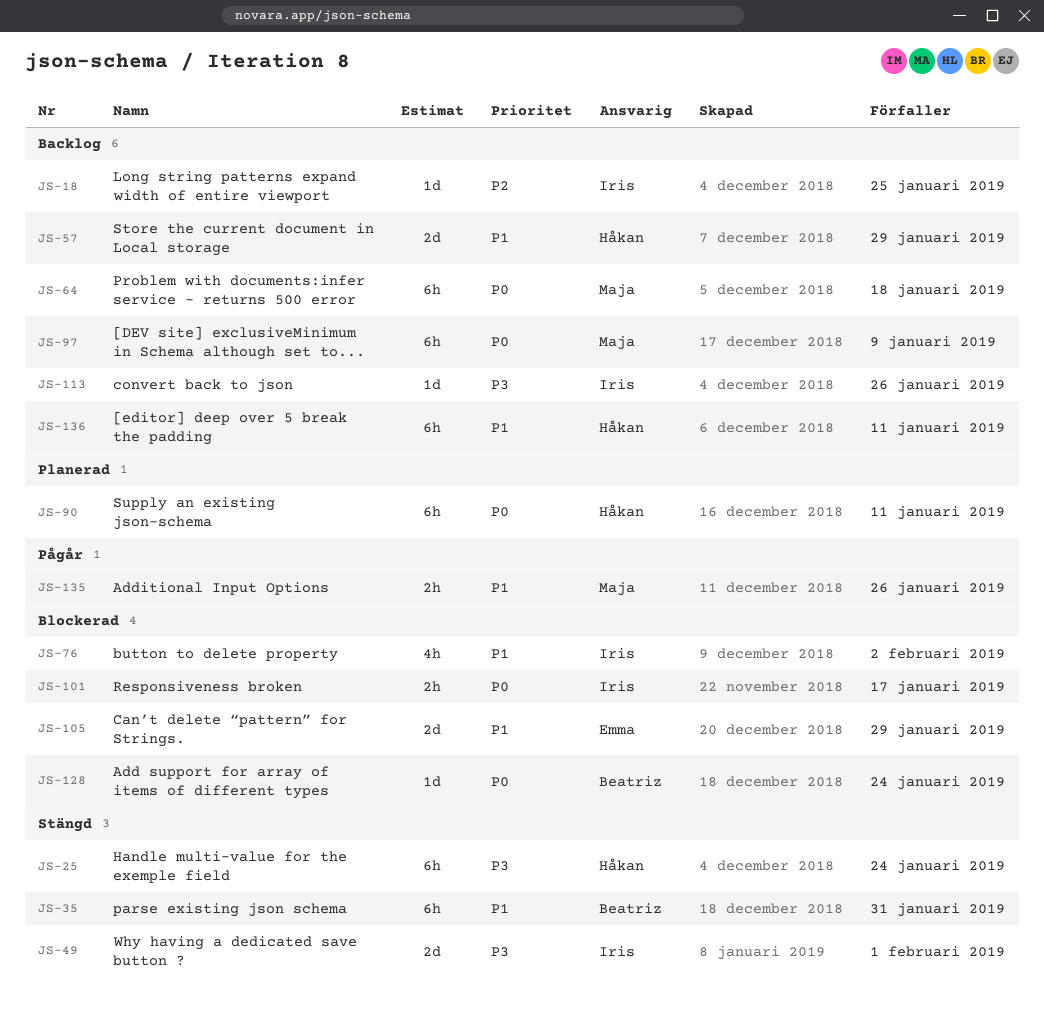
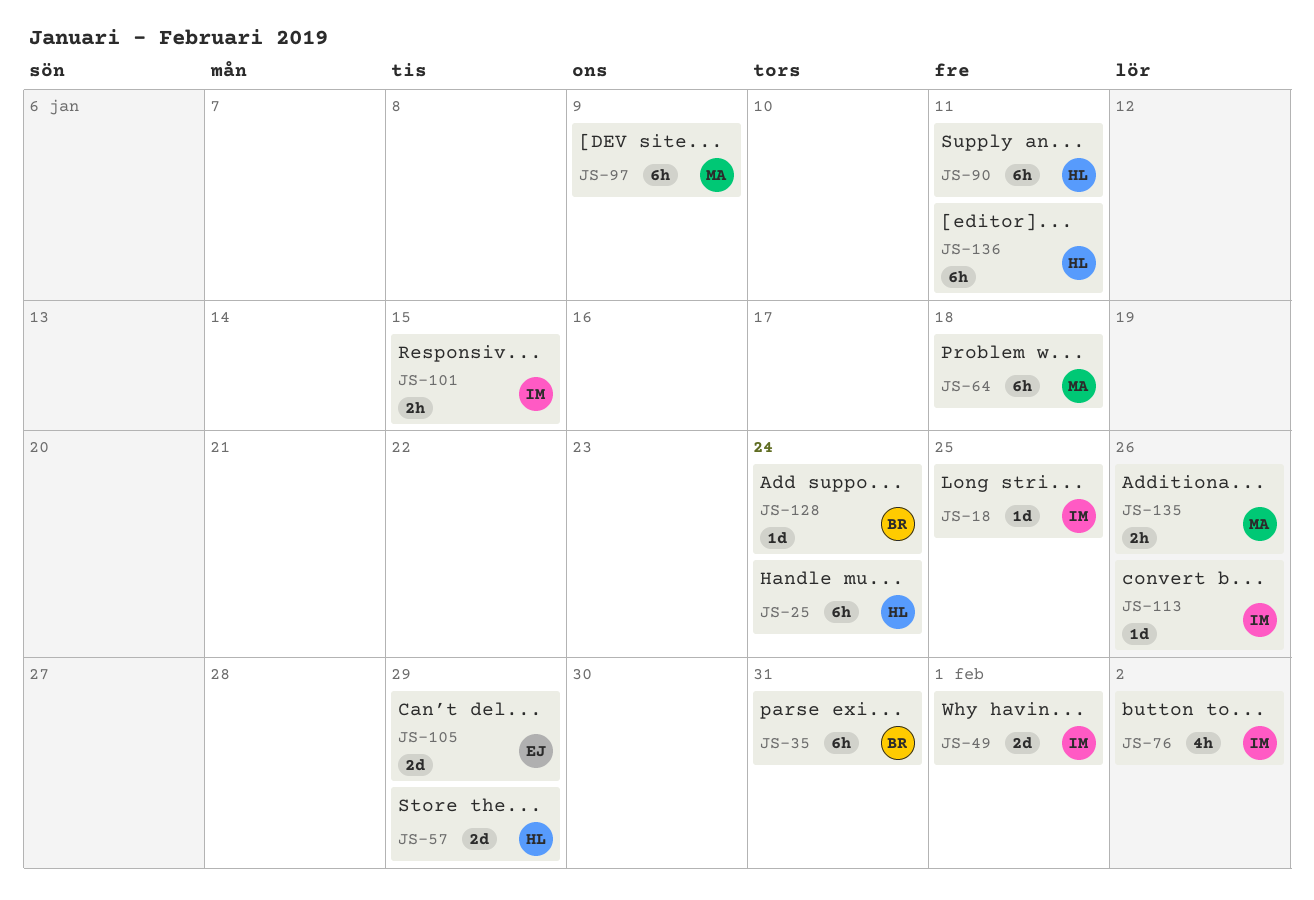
JS-101, due: Jan 17 -> Jan 15

